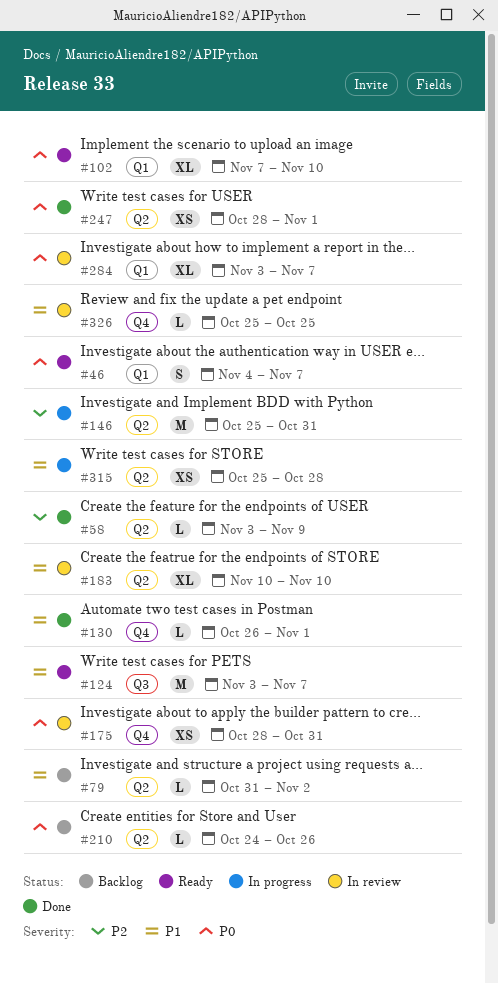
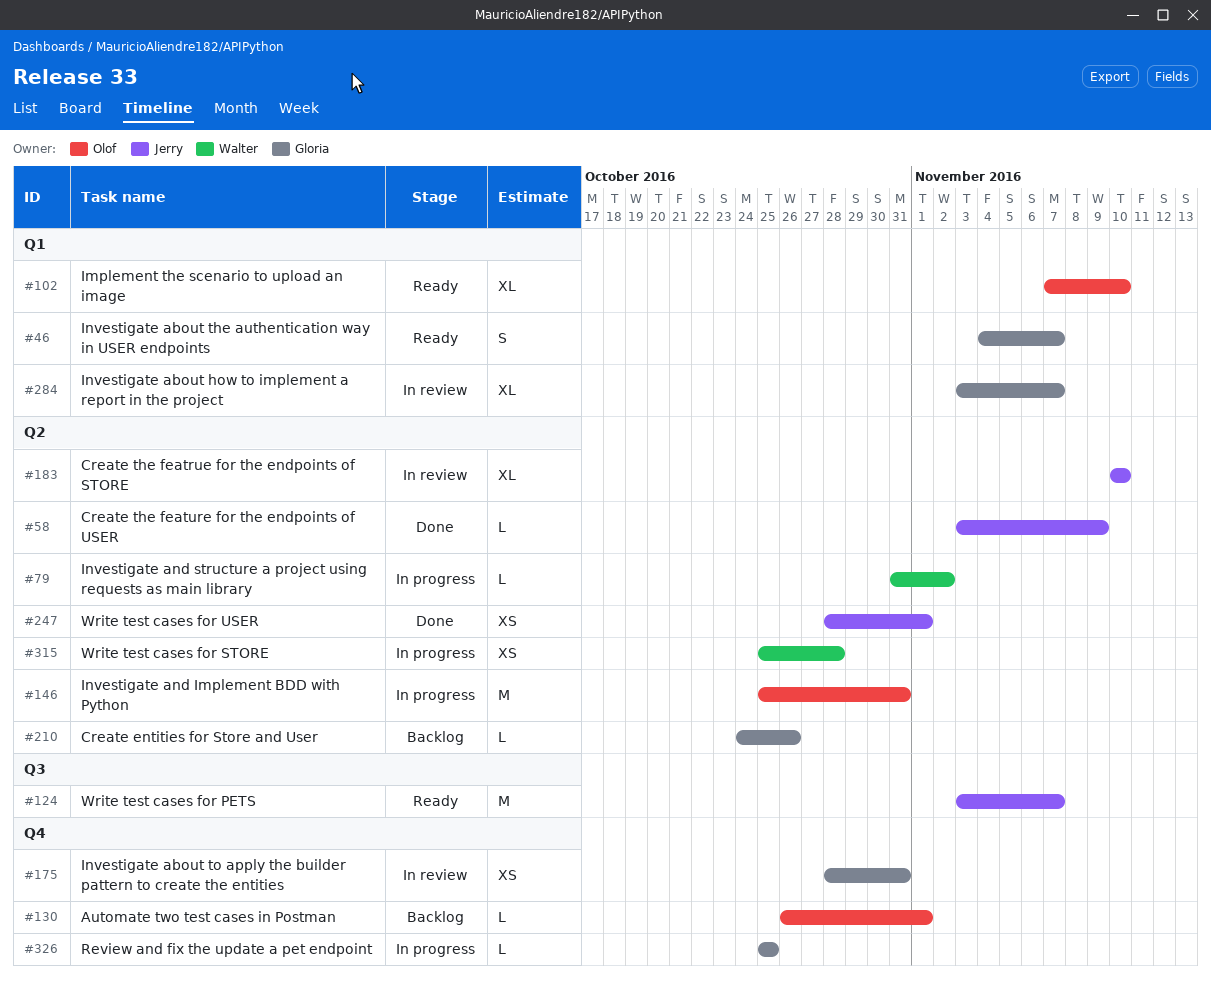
#79, status: Backlog -> In progress
#130, status: Done -> Backlog
#326, status: In review -> In progress

